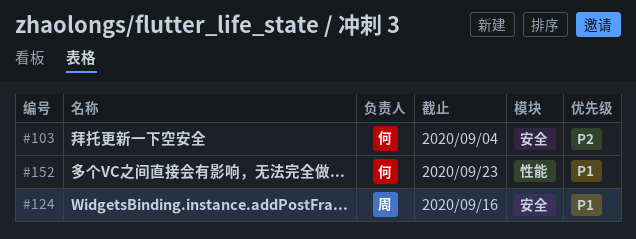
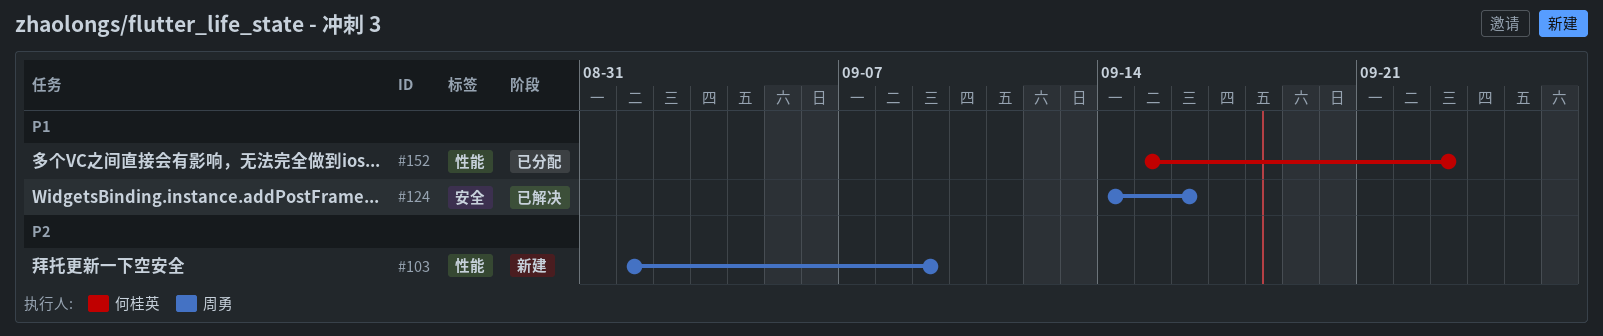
#103, owner: 何桂英 -> 周勇
#103, label: 安全 -> 性能
#103, due: Sep 4 -> Sep 9

